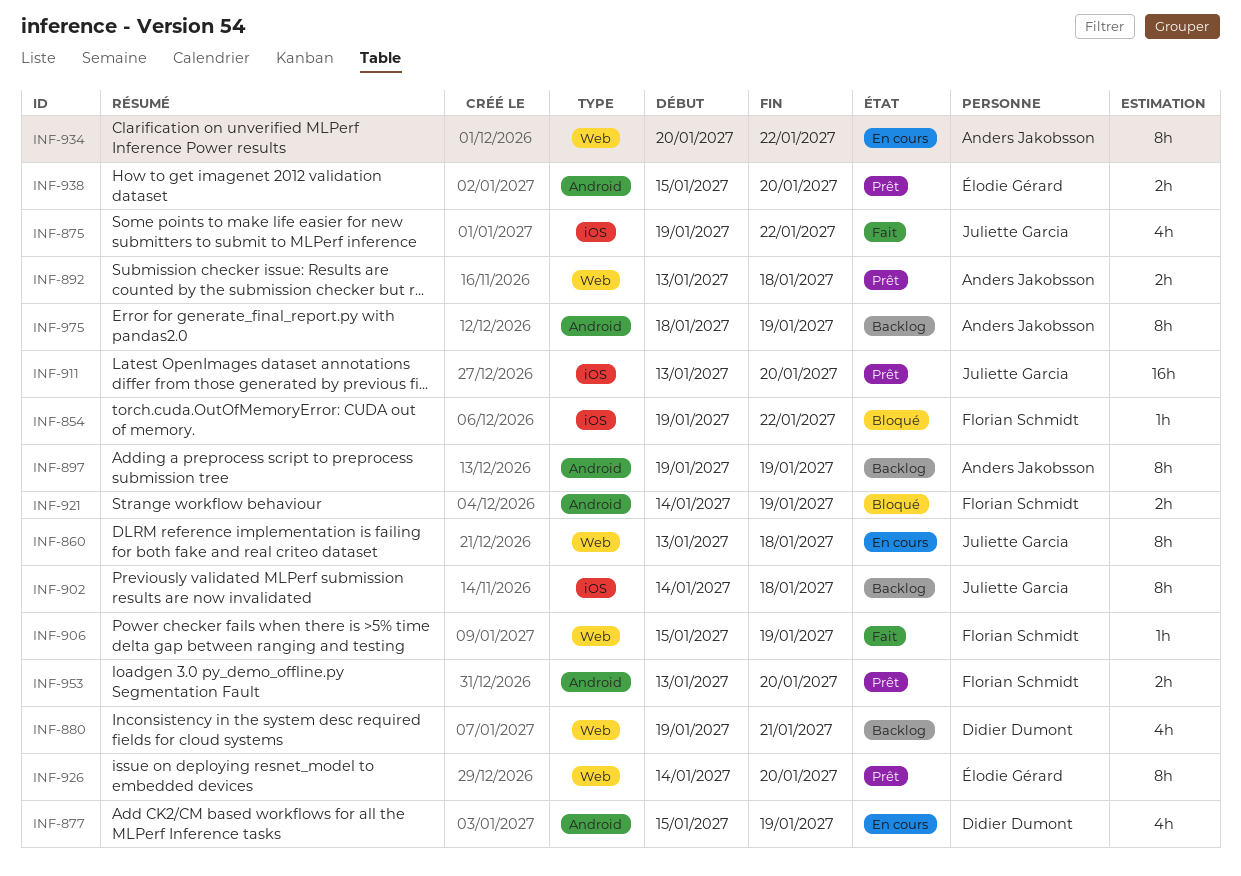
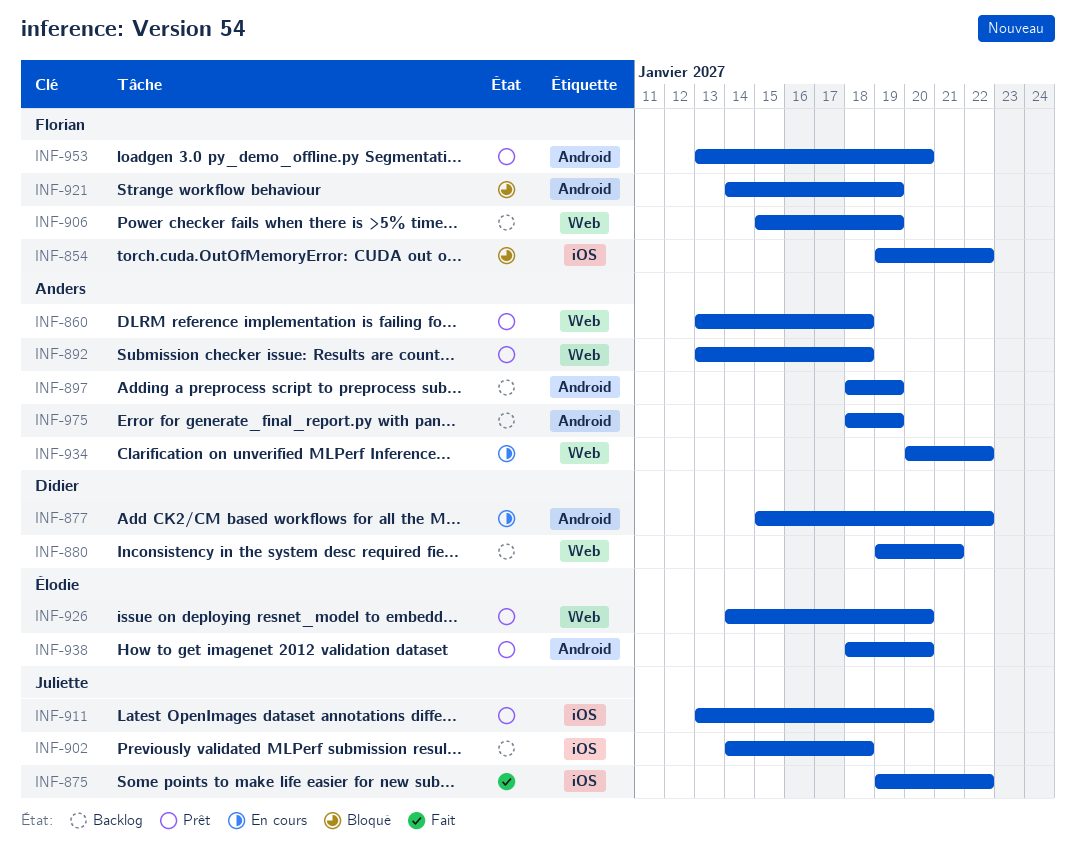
INF-860, status: En cours -> Prêt
INF-860, owner: Juliette Garcia -> Anders Jakobsson
INF-877, due: Jan 19 -> Jan 22
INF-897, start: Jan 19 -> Jan 18
INF-906, status: Fait -> Backlog
INF-938, start: Jan 15 -> Jan 18

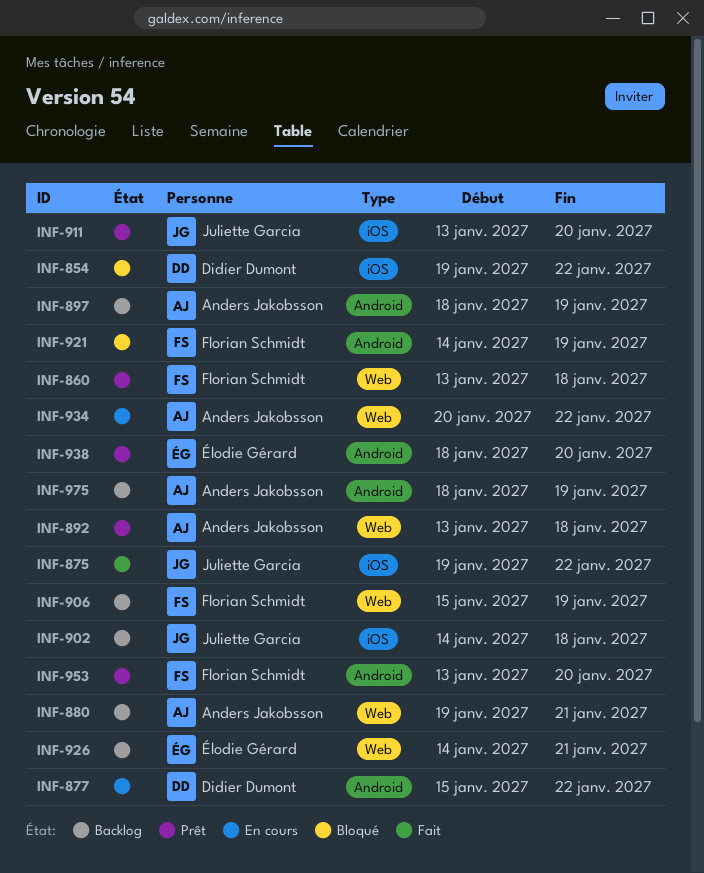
INF-854, owner: Florian Schmidt -> Didier Dumont
INF-860, owner: Anders Jakobsson -> Florian Schmidt
INF-880, owner: Didier Dumont -> Anders Jakobsson
INF-926, status: Prêt -> Backlog
INF-926, due: Jan 20 -> Jan 21

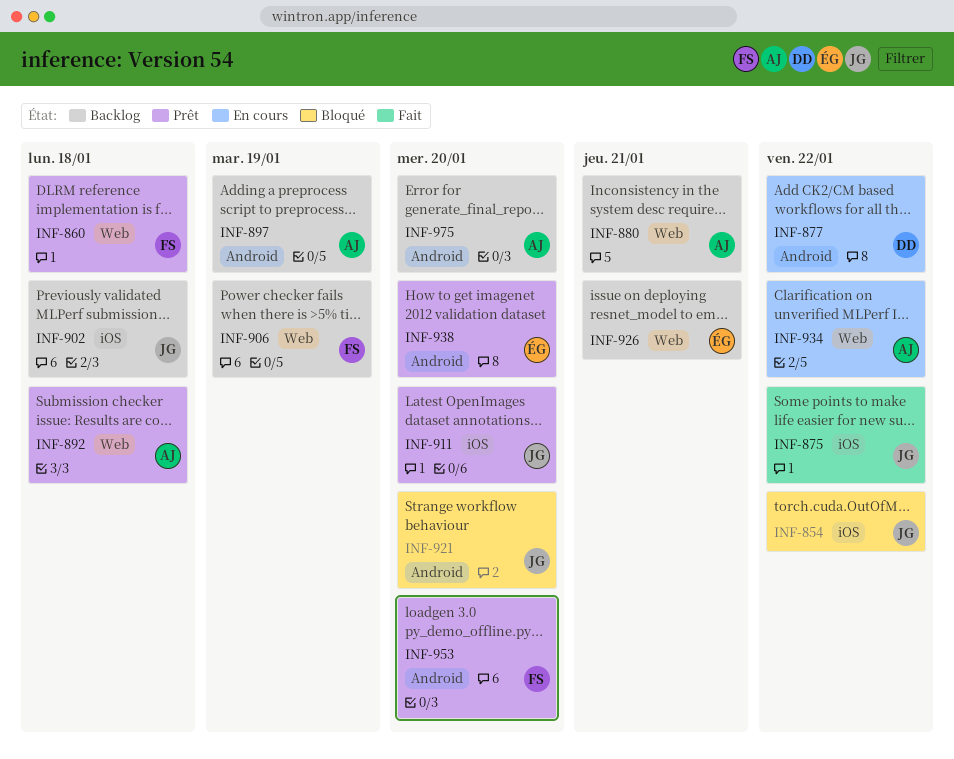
INF-854, owner: Didier Dumont -> Juliette Garcia
INF-921, owner: Florian Schmidt -> Juliette Garcia
INF-921, due: Jan 19 -> Jan 20
INF-975, due: Jan 19 -> Jan 20

